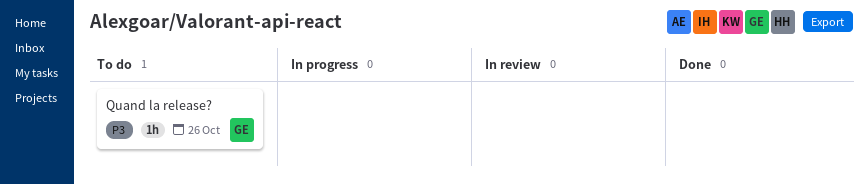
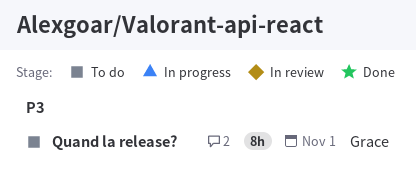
Quand la release?, estimate: 1h -> 8h
Quand la release?, due: Oct 26 -> Nov 1

